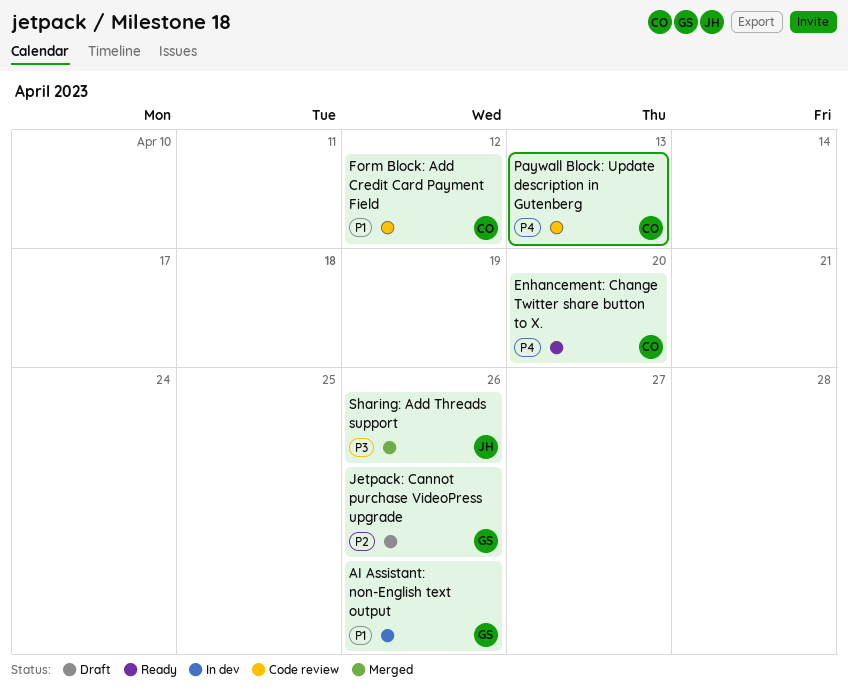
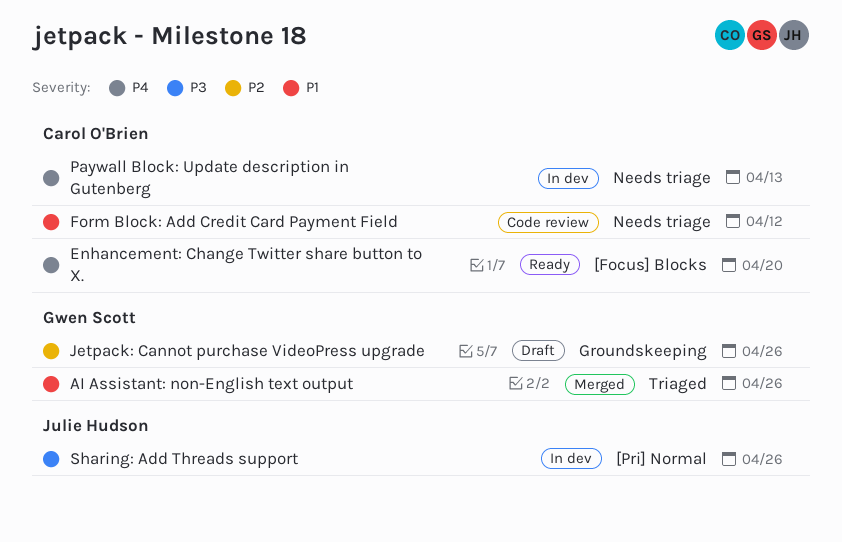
AI Assistant: non-English text output, status: In dev -> Merged
Paywall Block: Update description in Gutenberg, status: Code review -> In dev
Sharing: Add Threads support, status: Merged -> In dev

